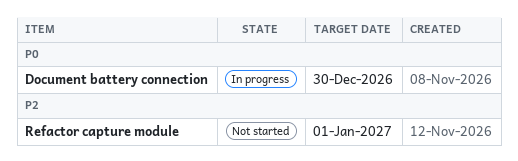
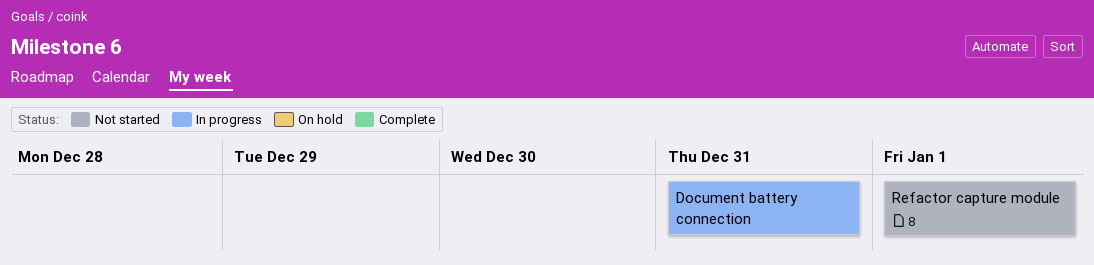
Document battery connection, due: Dec 30 -> Dec 31

